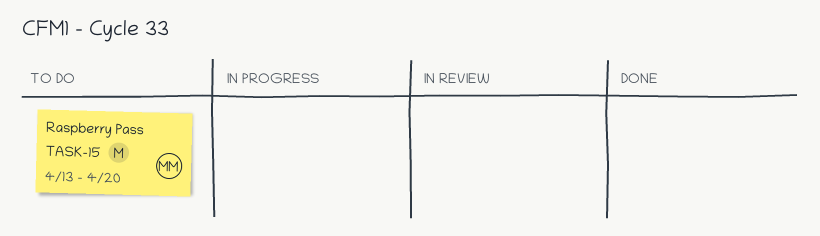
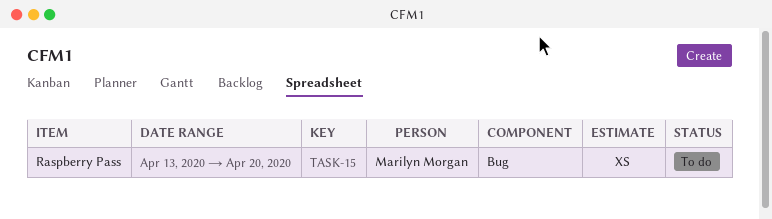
TASK-15, estimate: M -> XS

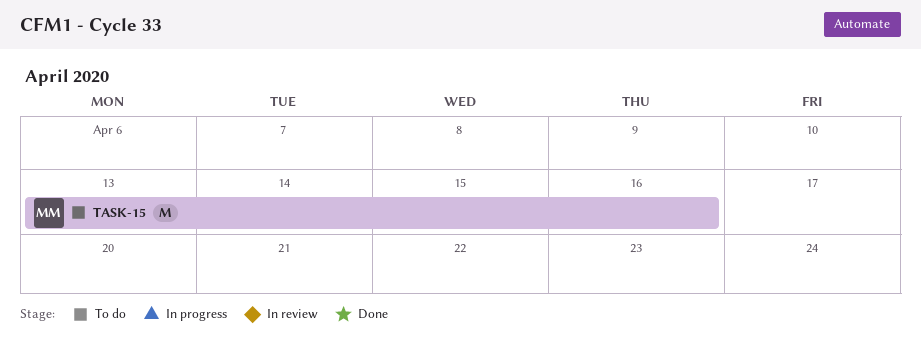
TASK-15, estimate: XS -> M
TASK-15, due: Apr 20 -> Apr 16

